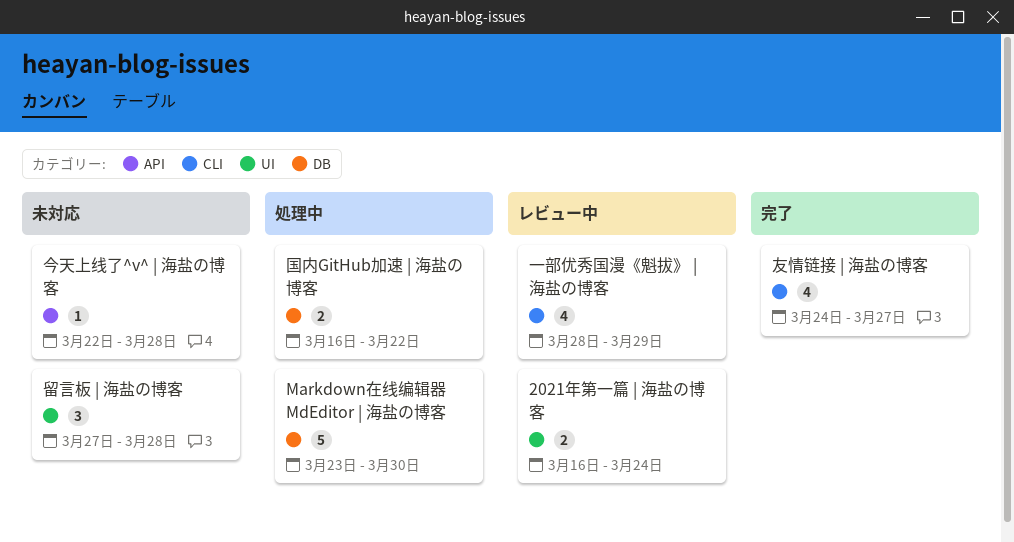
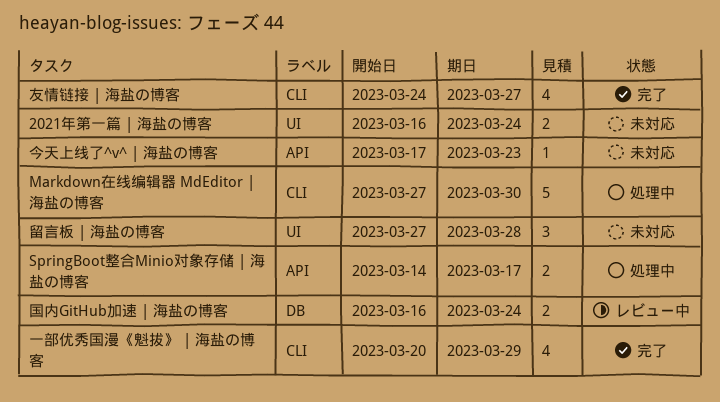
2021年第一篇 | 海盐の博客, status: レビュー中 -> 未対応
Markdown在线编辑器 MdEditor | 海盐の博客, label: DB -> CLI
Markdown在线编辑器 MdEditor | 海盐の博客, start: Mar 23 -> Mar 27
SpringBoot整合Minio对象存储 | 海盐の博客: none -> present
一部优秀国漫《魁拔》 | 海盐の博客, status: レビュー中 -> 完了
一部优秀国漫《魁拔》 | 海盐の博客, start: Mar 28 -> Mar 20
今天上线了^v^ | 海盐の博客, start: Mar 22 -> Mar 17
今天上线了^v^ | 海盐の博客, due: Mar 28 -> Mar 23
国内GitHub加速 | 海盐の博客, status: 処理中 -> レビュー中
国内GitHub加速 | 海盐の博客, due: Mar 22 -> Mar 24

